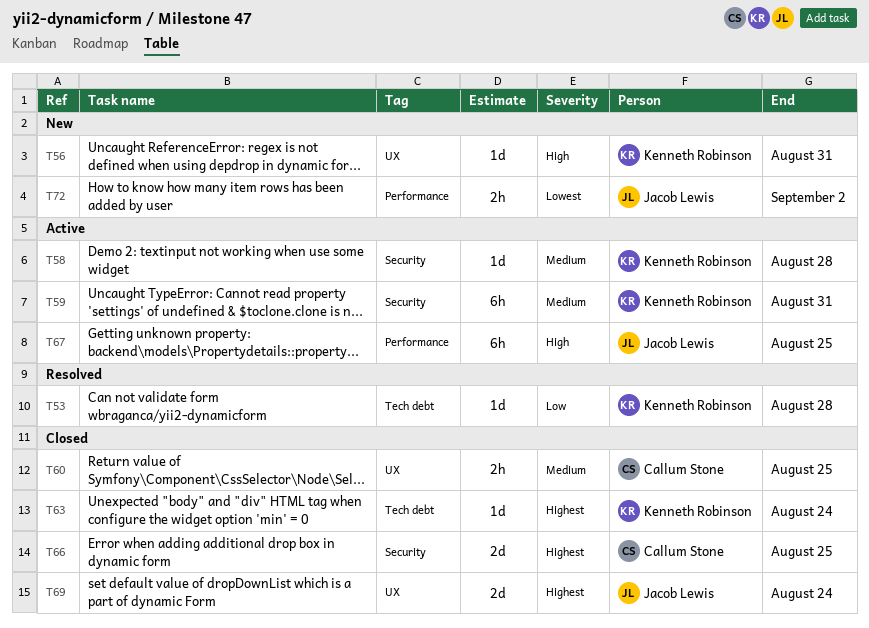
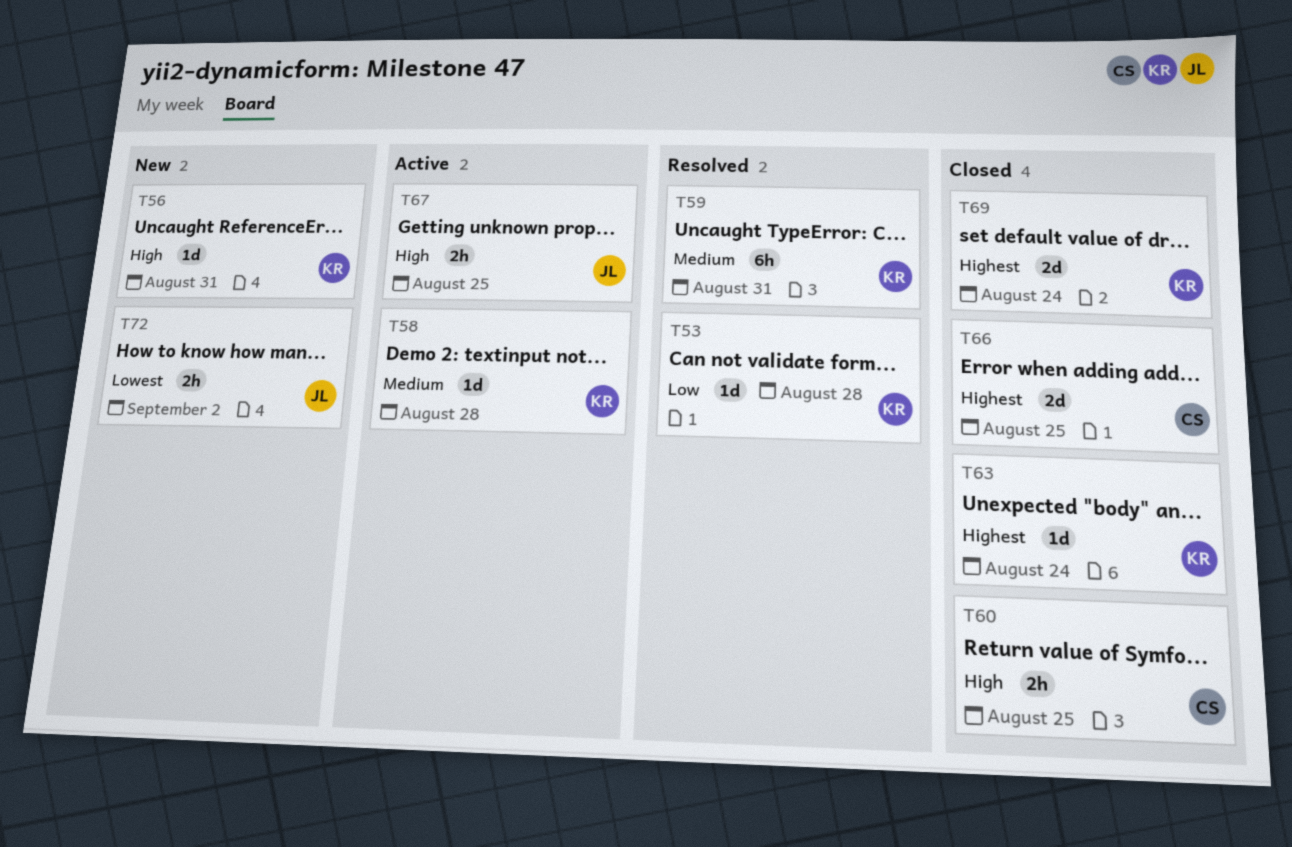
T59, status: Active -> Resolved
T60, priority: Medium -> High
T67, estimate: 6h -> 2h
T69, owner: Jacob Lewis -> Kenneth Robinson

